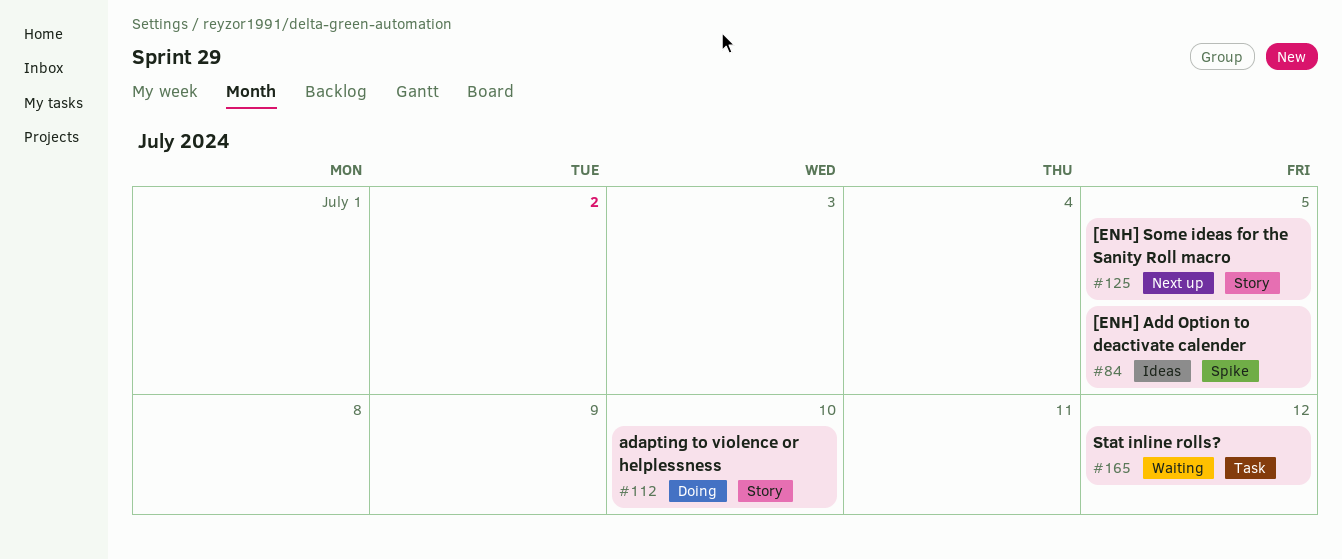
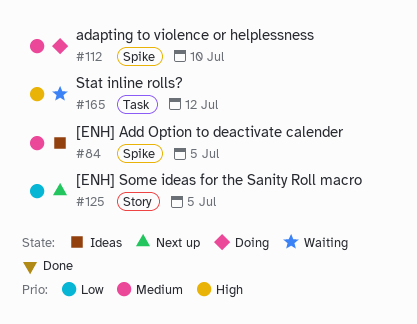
#112, label: Story -> Spike

